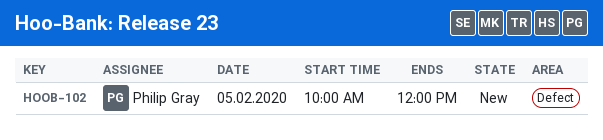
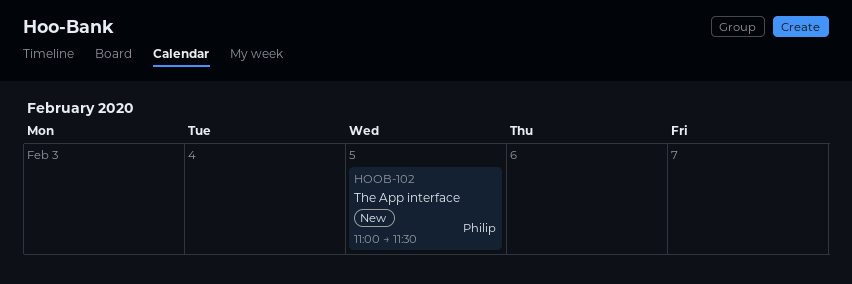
HOOB-102, begins: 10:00 -> 11:00
HOOB-102, ends: 12:00 -> 11:30

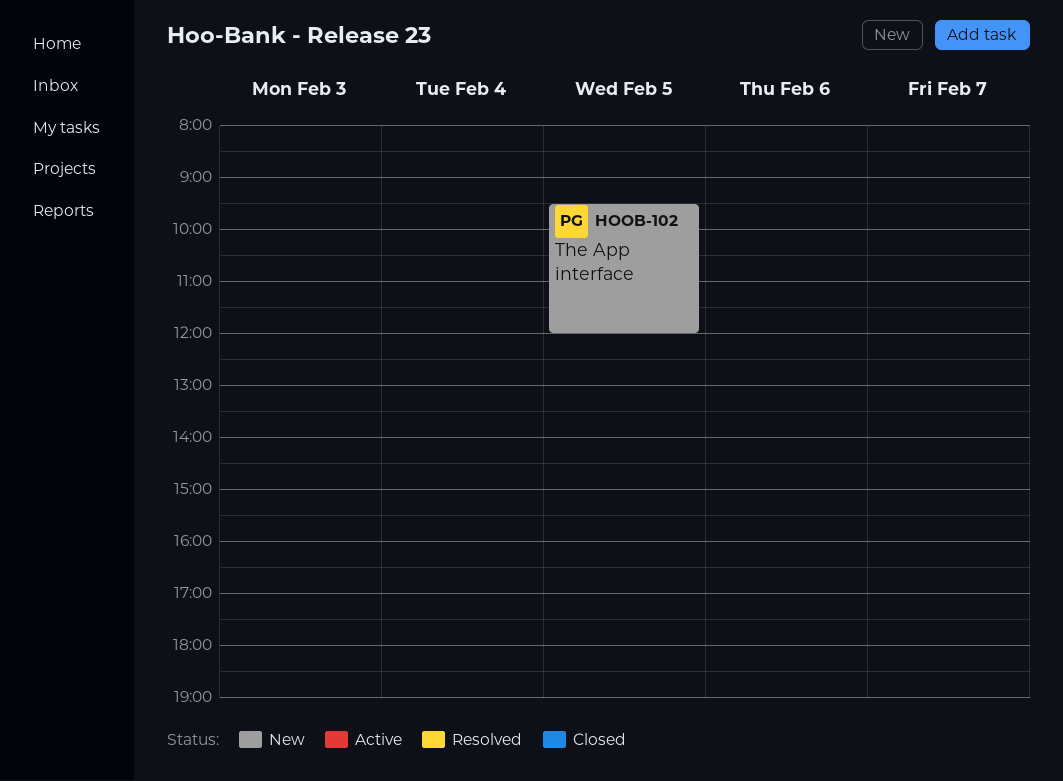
HOOB-102, begins: 11:00 -> 09:30
HOOB-102, ends: 11:30 -> 12:00

